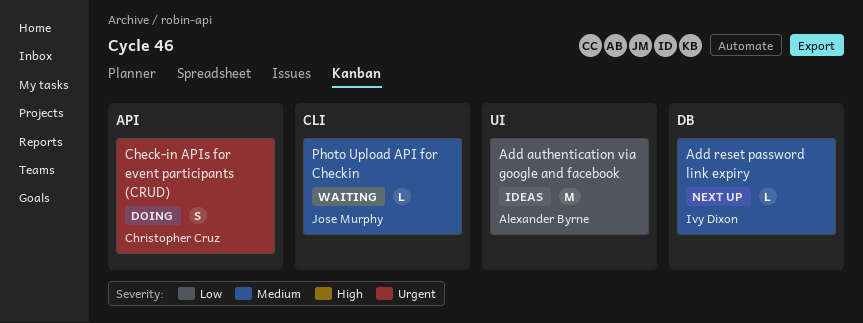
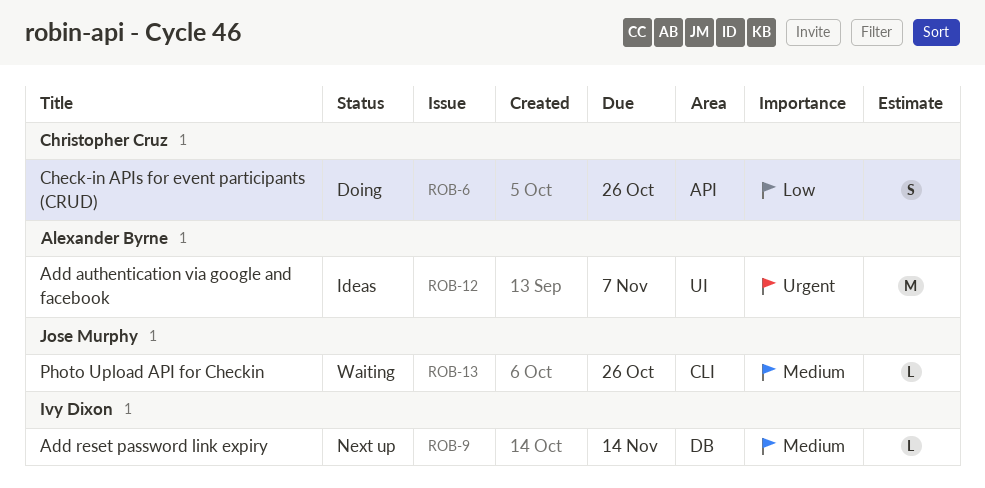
Add authentication via google and facebook, priority: Low -> Urgent
Check-in APIs for event participants (CRUD), priority: Urgent -> Low

